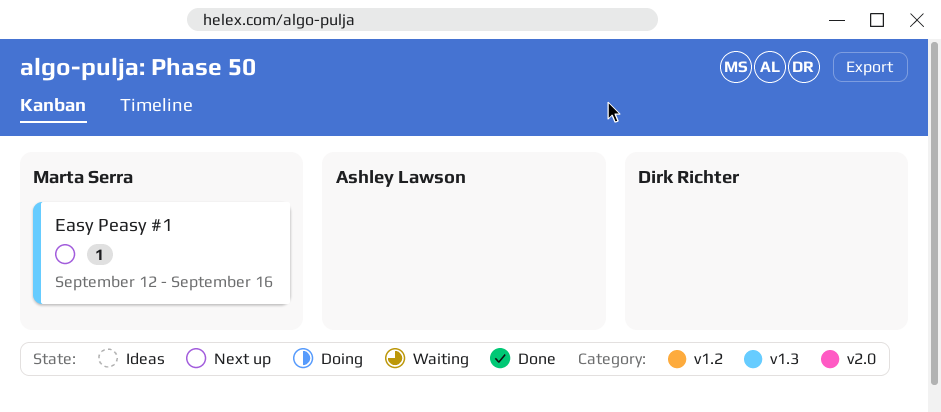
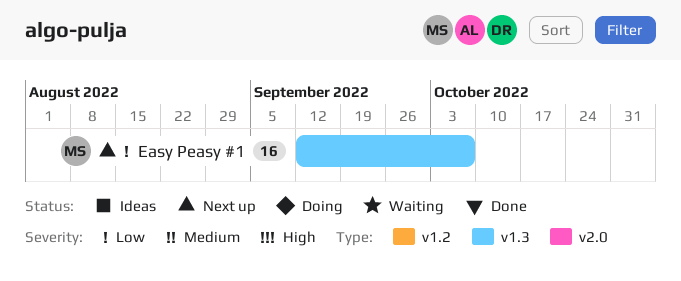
Easy Peasy #1, estimate: 1 -> 16
Easy Peasy #1, due: Sep 16 -> Oct 7

